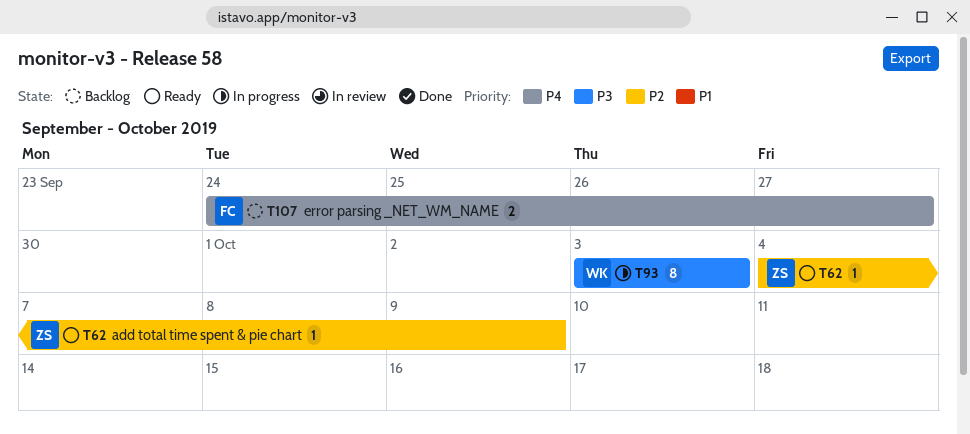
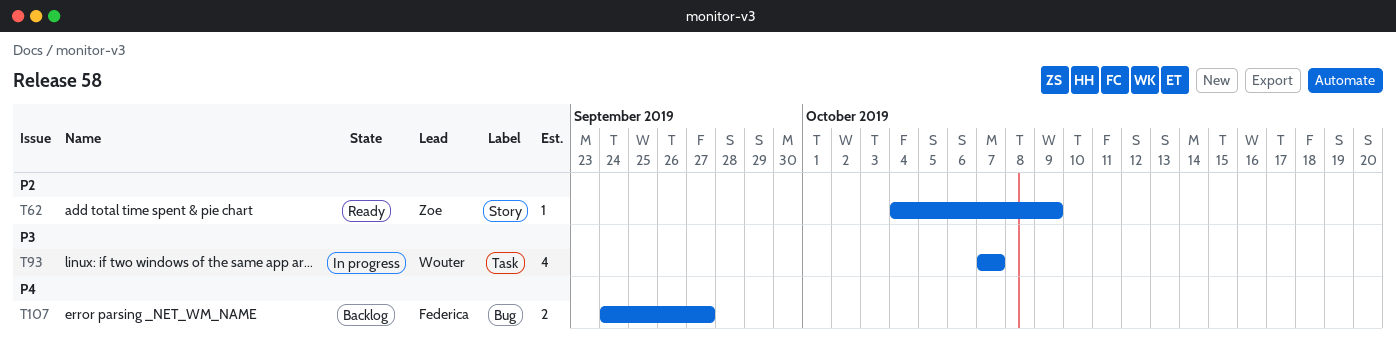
T93, estimate: 8 -> 4
T93, start: Oct 3 -> Oct 7
T93, due: Oct 3 -> Oct 7

